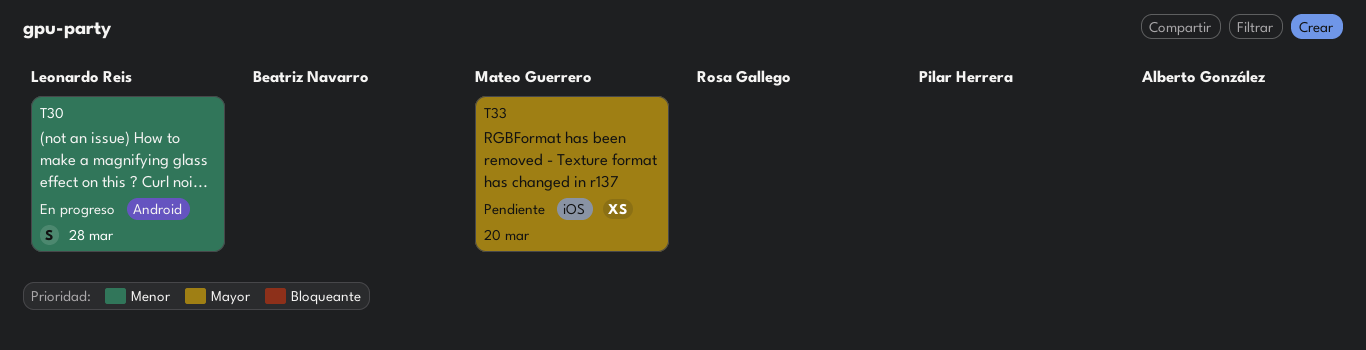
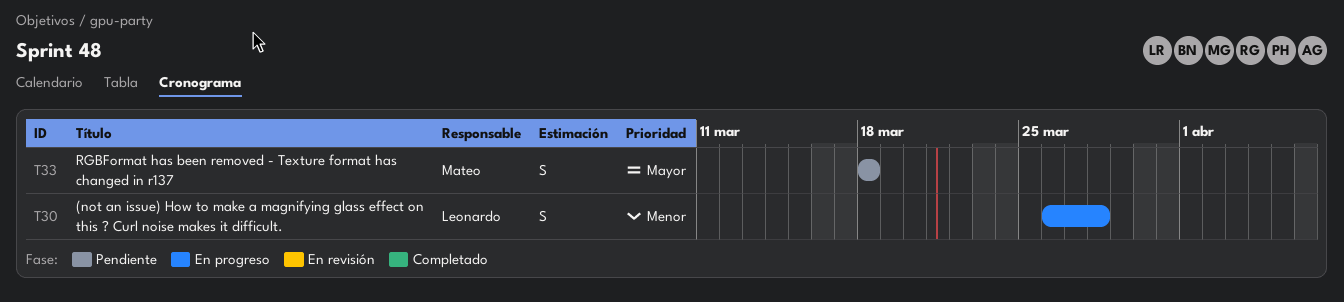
T33, estimate: XS -> S
T33, due: Mar 20 -> Mar 18

